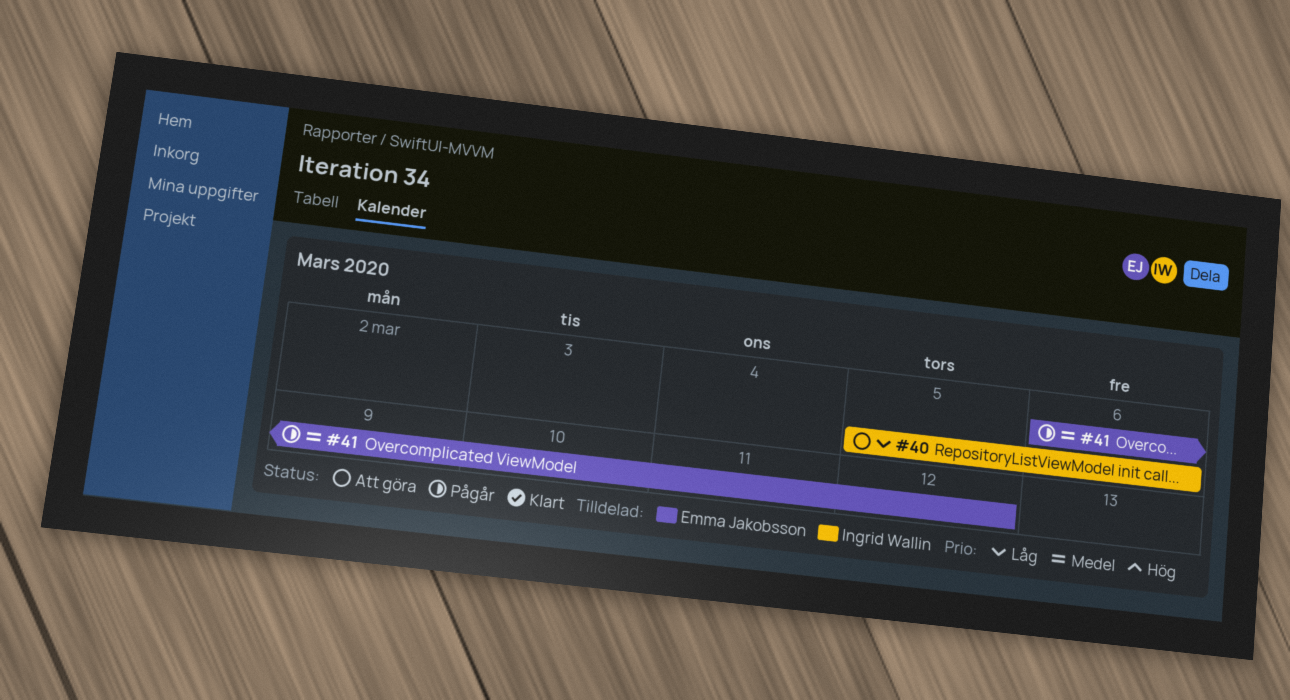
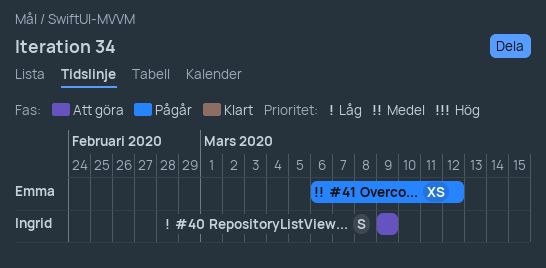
#40, start: Mar 5 -> Mar 9
#40, due: Mar 6 -> Mar 9

